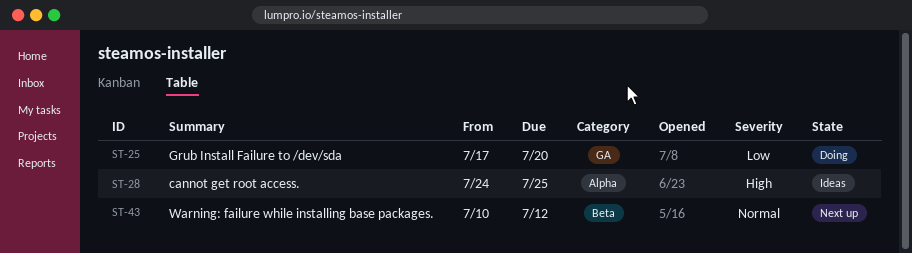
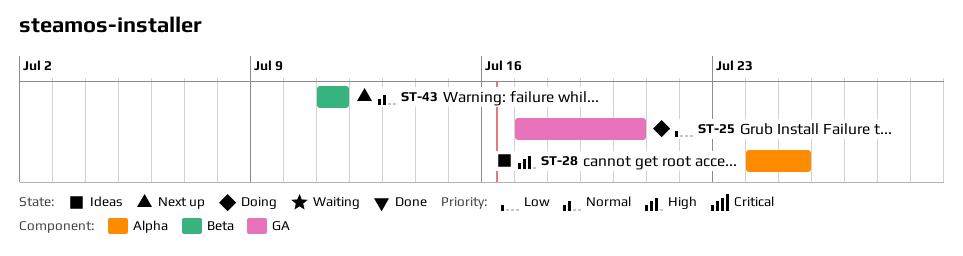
ST-43, start: Jul 10 -> Jul 11
ST-43, due: Jul 12 -> Jul 11

